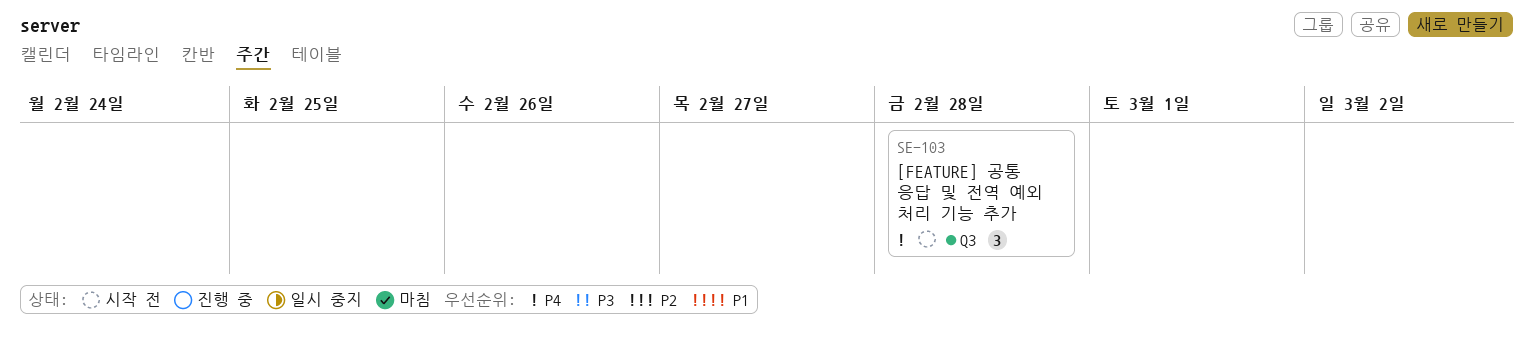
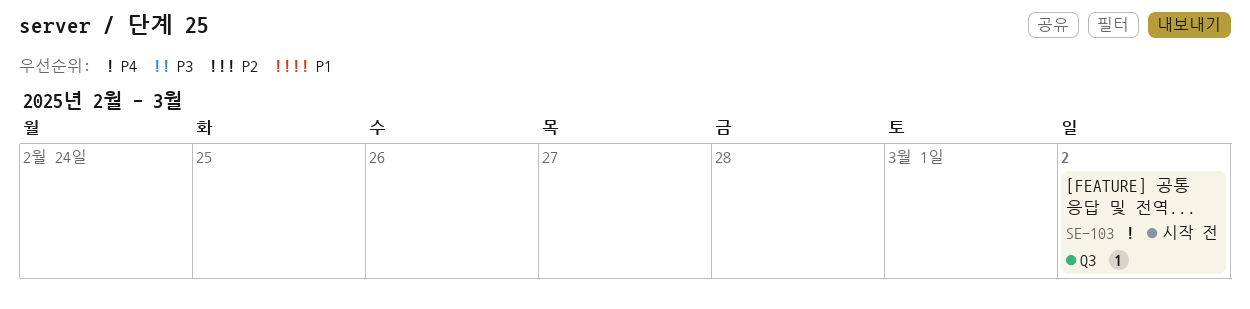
SE-103, estimate: 3 -> 1
SE-103, due: Feb 28 -> Mar 2

